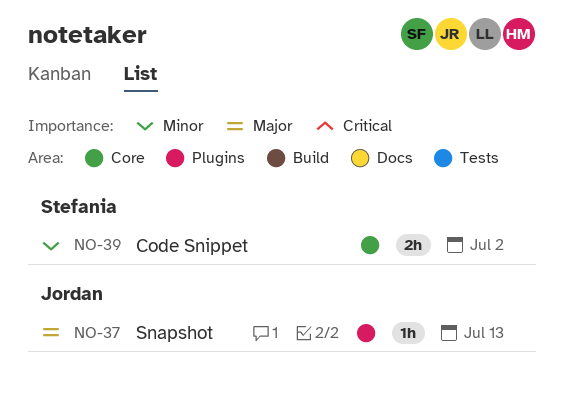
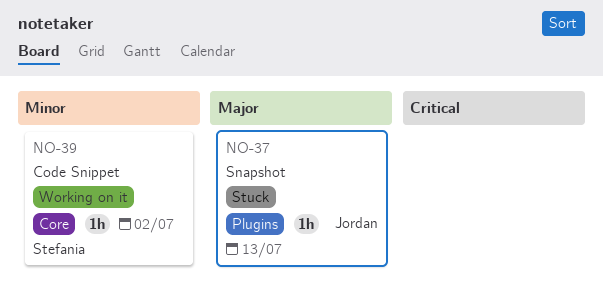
NO-39, estimate: 2h -> 1h

